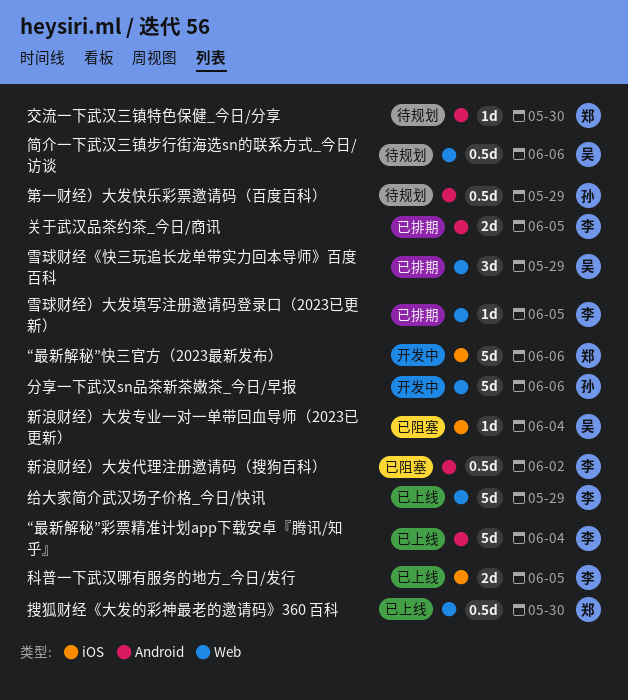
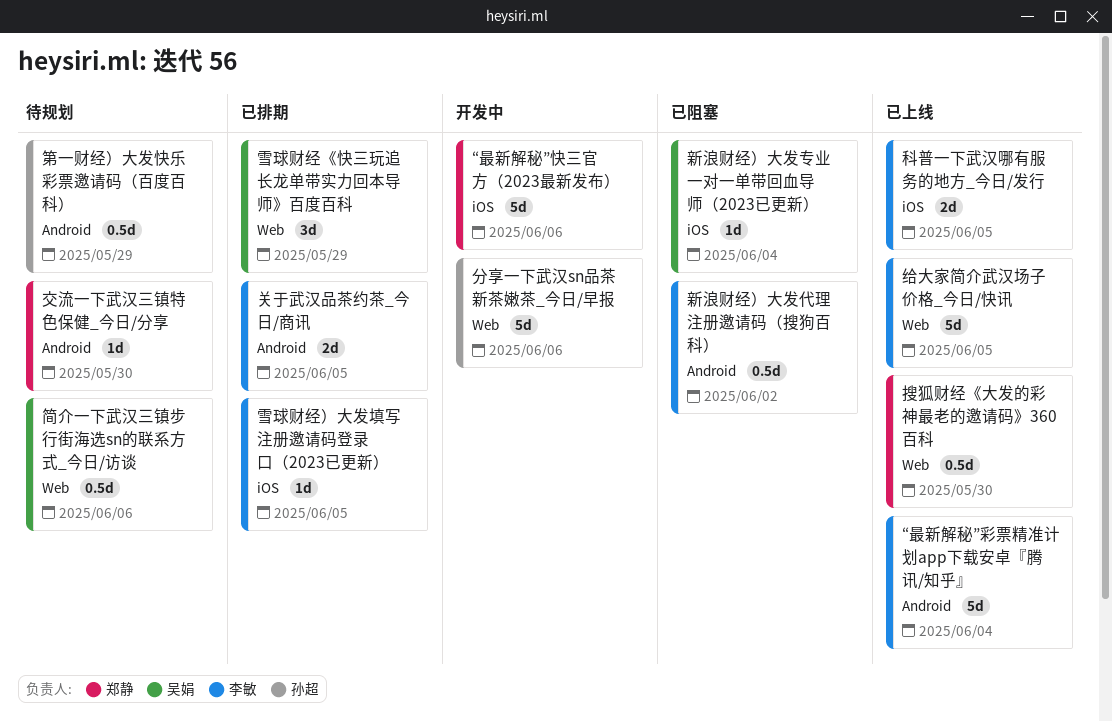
给大家简介武汉场子价格_今日/快讯, due: May 29 -> Jun 5
雪球财经）大发填写注册邀请码登录口（2023已更新）, label: Web -> iOS

